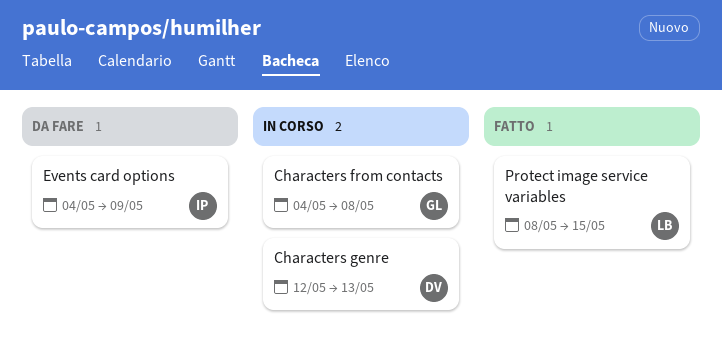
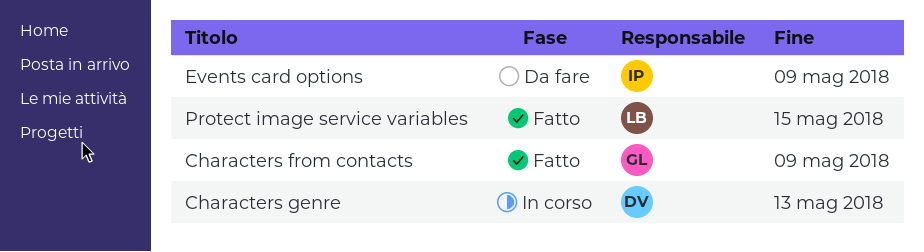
Characters from contacts, status: In corso -> Fatto
Characters from contacts, due: May 8 -> May 9

